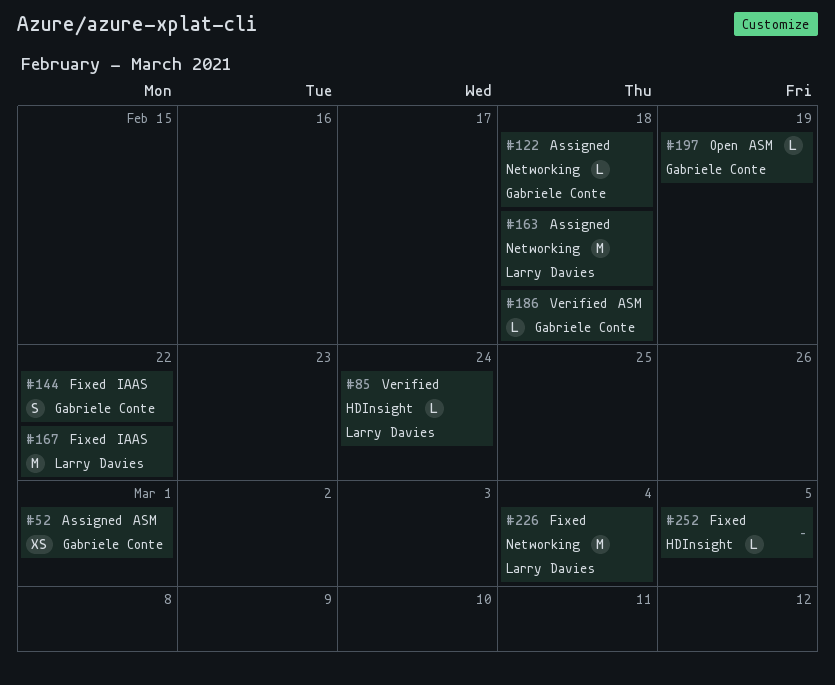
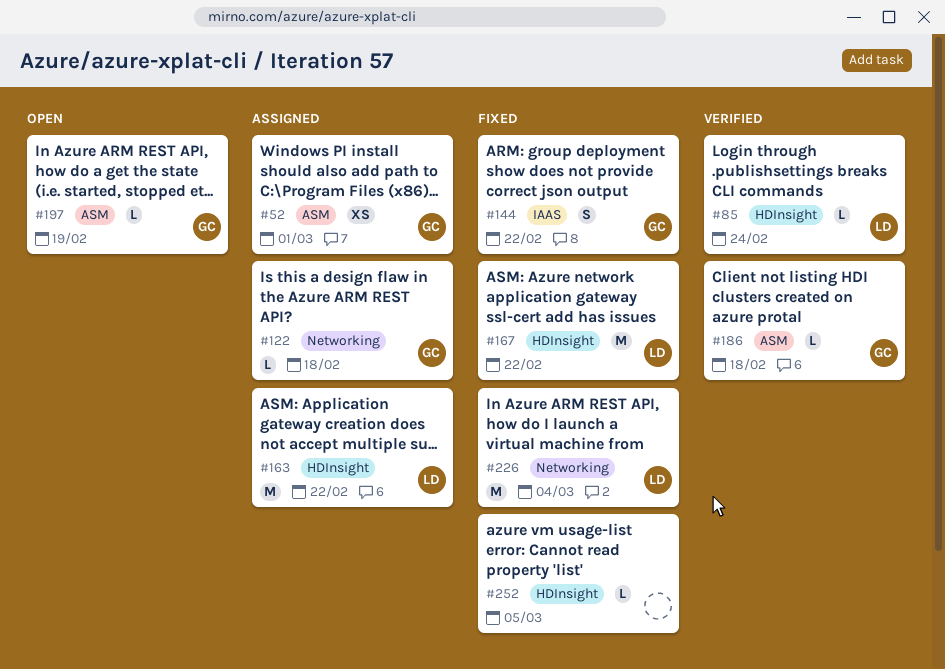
#163, label: Networking -> HDInsight
#163, due: Feb 18 -> Feb 22
#167, label: IAAS -> HDInsight

